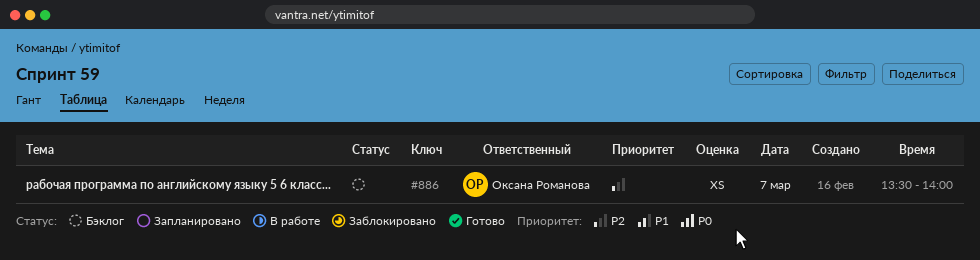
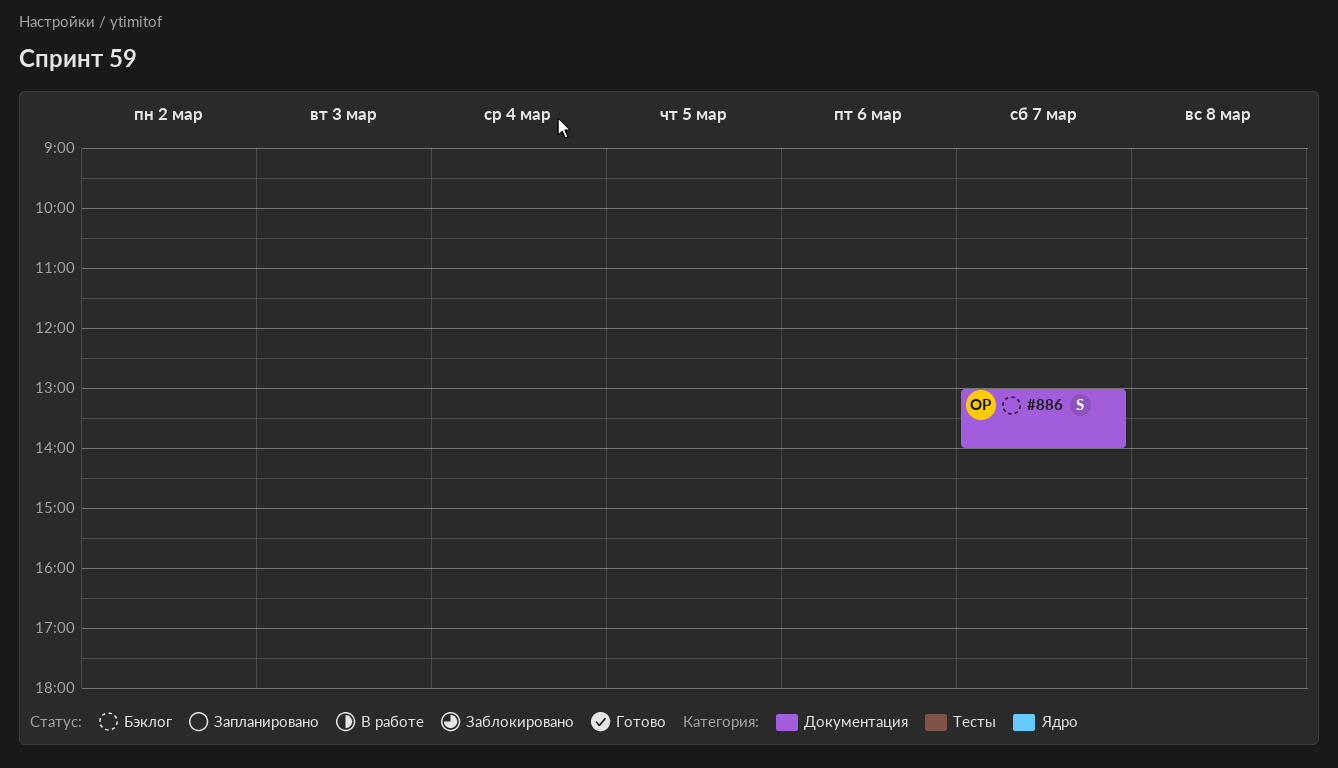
#886, estimate: XS -> S
#886, begins: 13:30 -> 13:00

